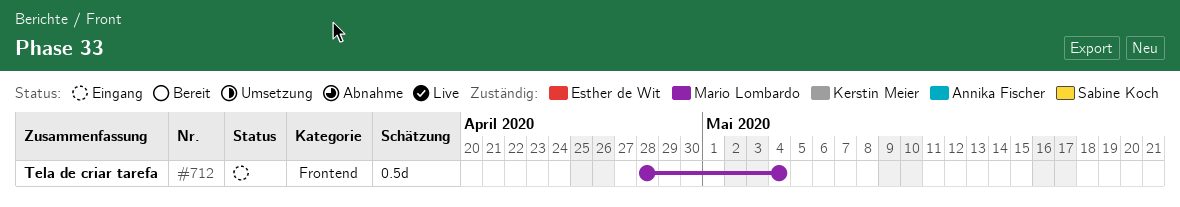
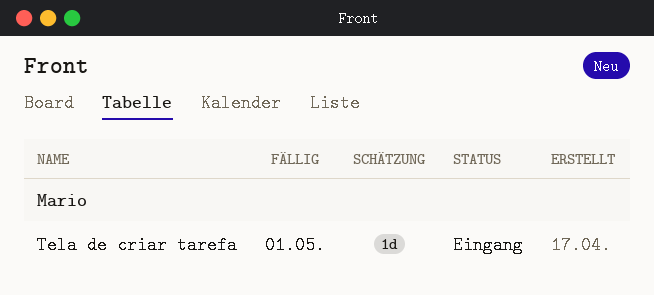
Tela de criar tarefa, estimate: 0.5d -> 1d
Tela de criar tarefa, due: May 4 -> May 1

